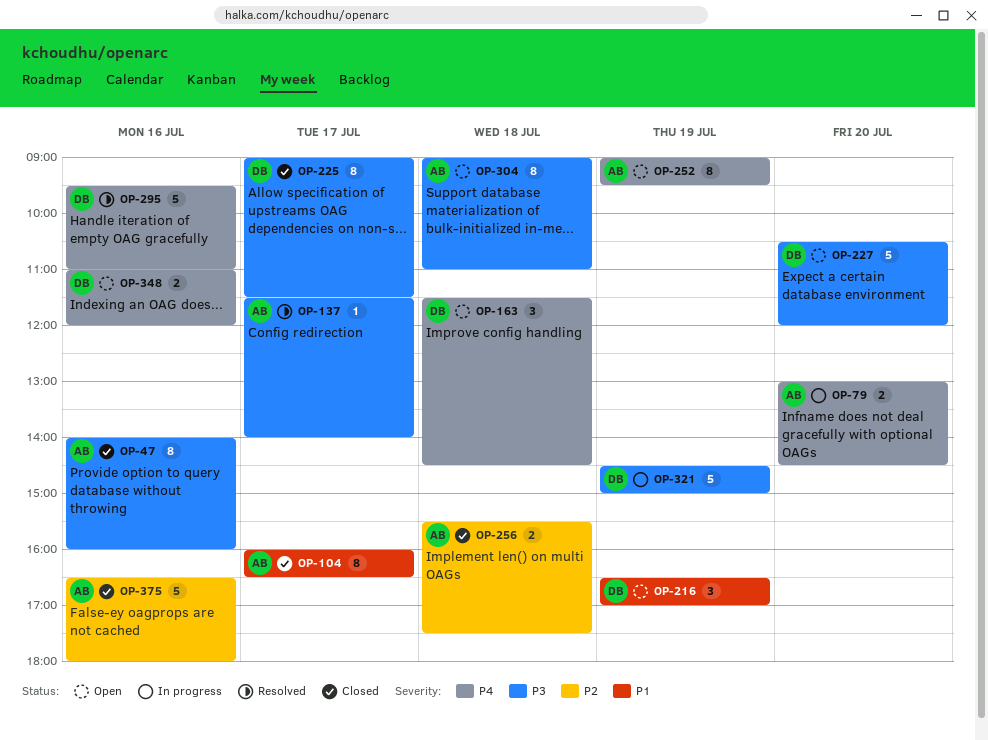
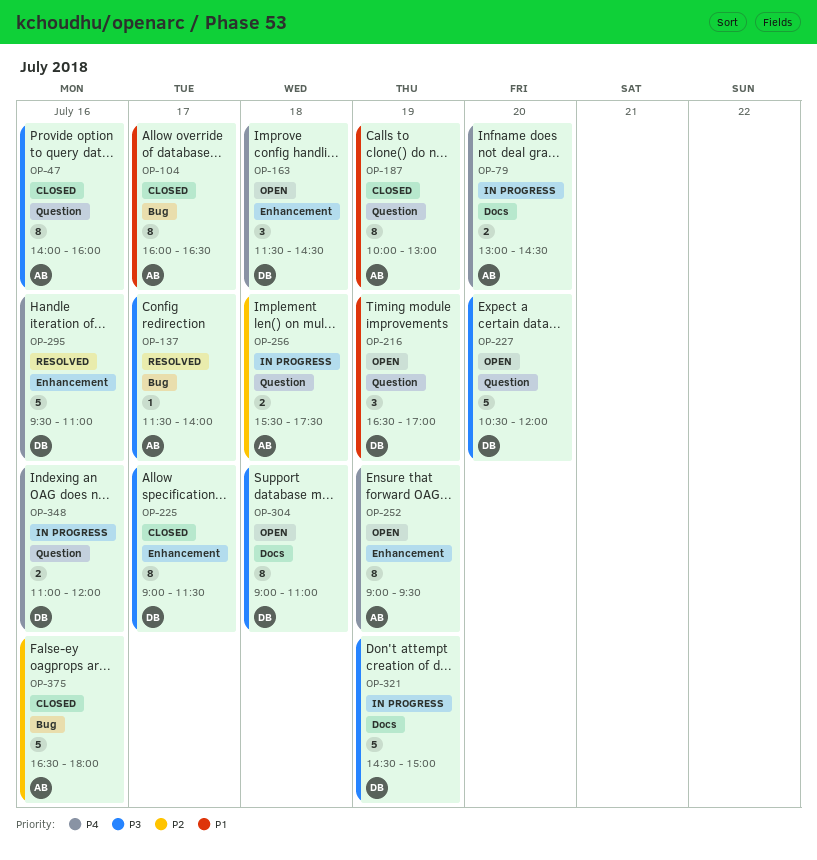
OP-187: none -> present
OP-256, status: Closed -> In progress
OP-304, owner: AB -> DB
OP-348, status: Open -> In progress

